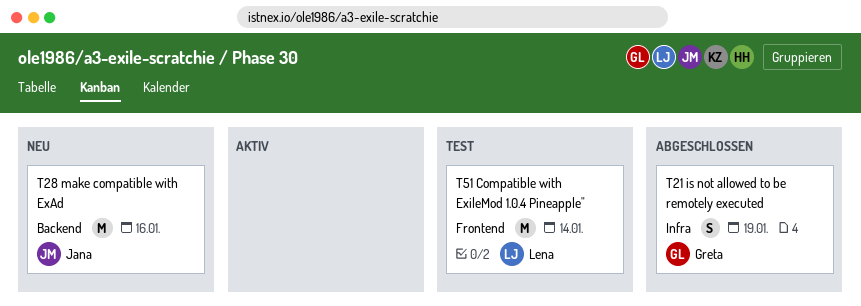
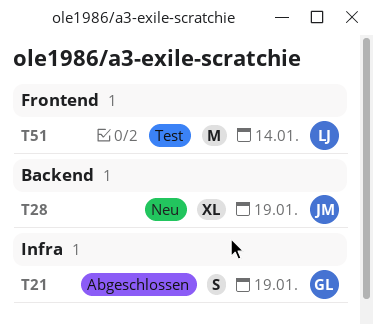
T28, estimate: M -> XL
T28, due: Jan 16 -> Jan 19

